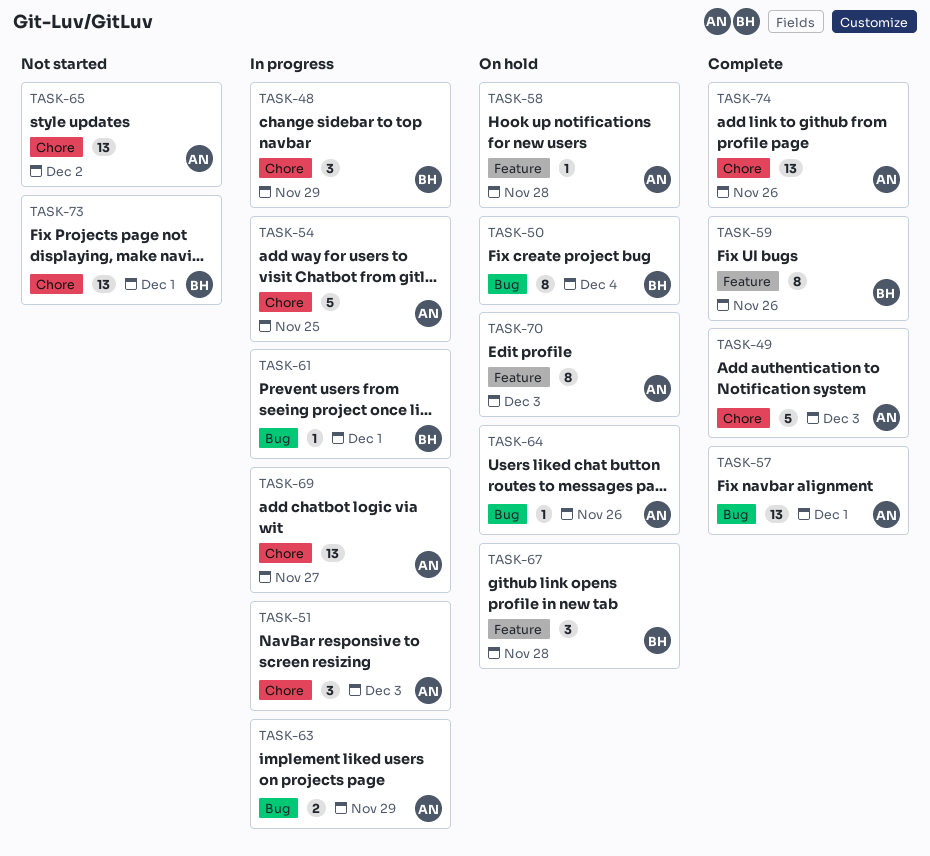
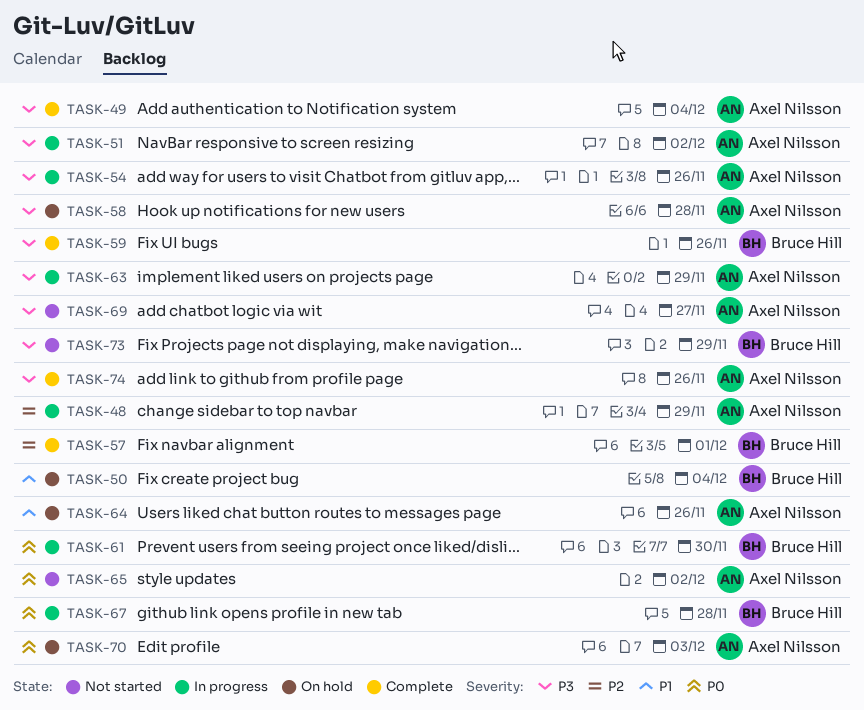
TASK-48, owner: Bruce Hill -> Axel Nilsson
TASK-49, due: Dec 3 -> Dec 4
TASK-51, due: Dec 3 -> Dec 2
TASK-54, due: Nov 25 -> Nov 26
TASK-57, owner: Axel Nilsson -> Bruce Hill
TASK-61, due: Dec 1 -> Nov 30
TASK-67, status: On hold -> In progress
TASK-69, status: In progress -> Not started
TASK-73, due: Dec 1 -> Nov 29

